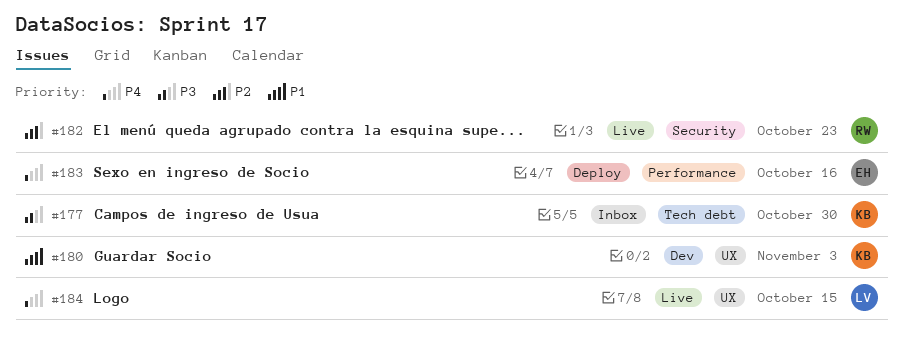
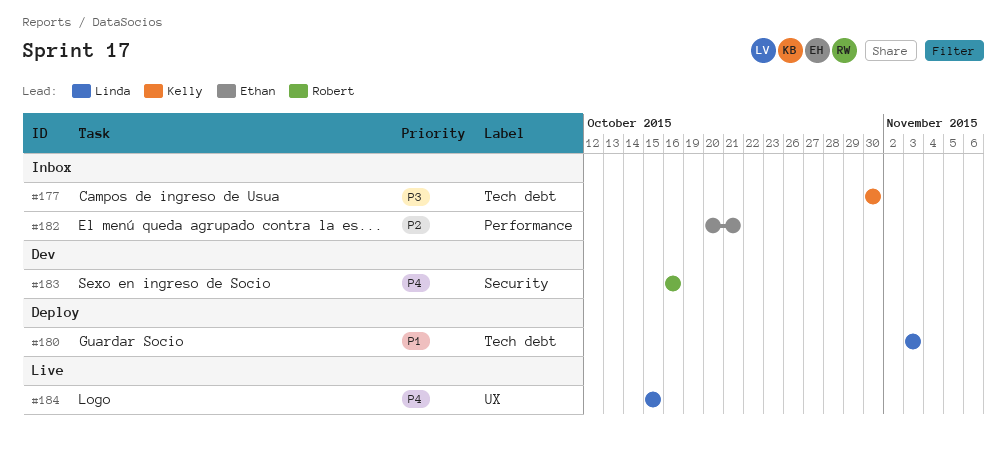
#180, status: Dev -> Deploy
#180, owner: Kelly -> Linda
#180, label: UX -> Tech debt
#182, status: Live -> Inbox
#182, owner: Robert -> Ethan
#182, label: Security -> Performance
#182, due: Oct 23 -> Oct 21
#183, status: Deploy -> Dev
#183, owner: Ethan -> Robert
#183, label: Performance -> Security

